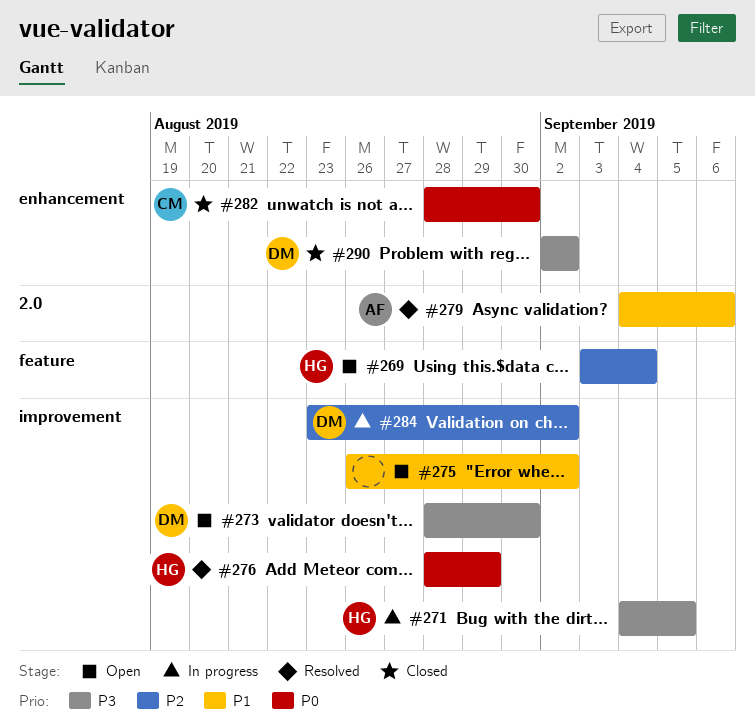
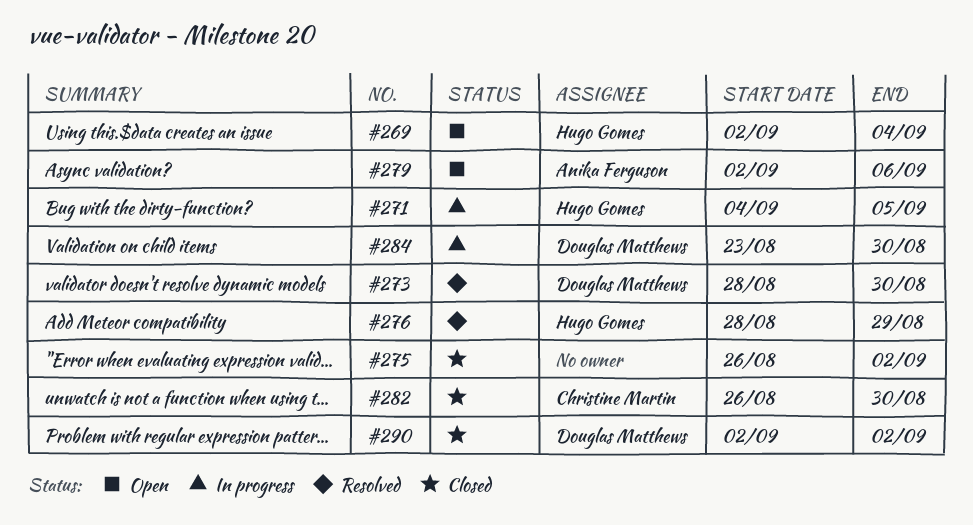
#269, start: Sep 3 -> Sep 2
#273, status: Open -> Resolved
#275, status: Open -> Closed
#279, status: Resolved -> Open
#279, start: Sep 4 -> Sep 2
#282, start: Aug 28 -> Aug 26
#284, due: Sep 2 -> Aug 30

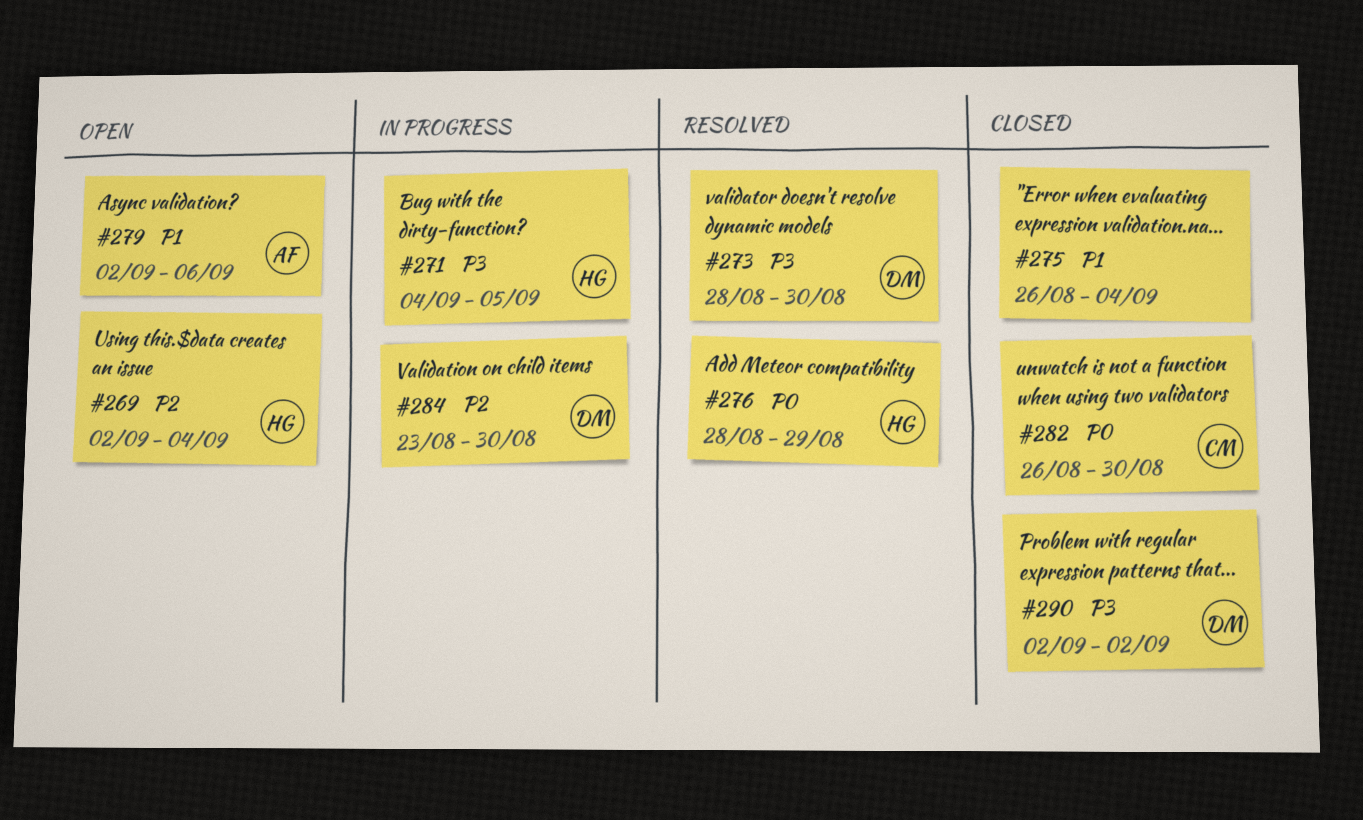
#275, due: Sep 2 -> Sep 4

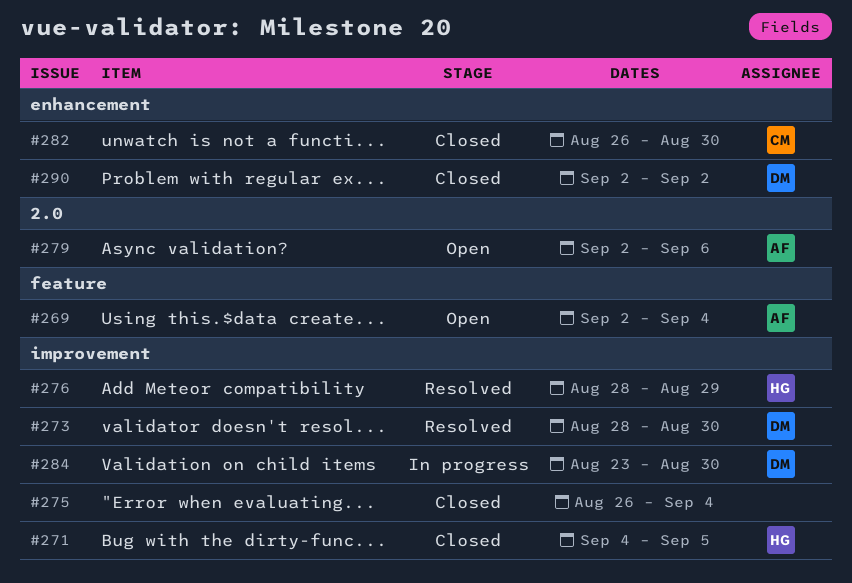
#269, owner: HG -> AF
#271, status: In progress -> Closed

